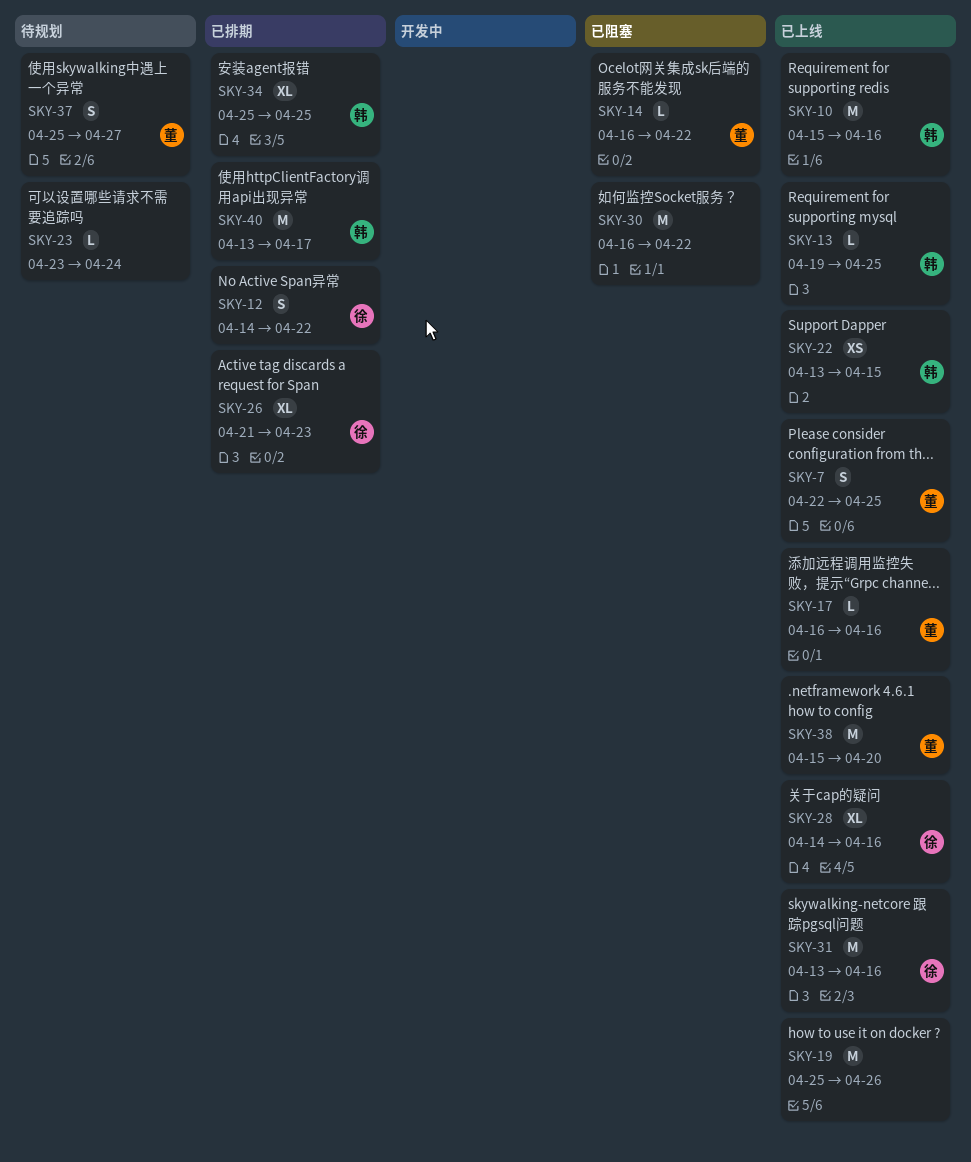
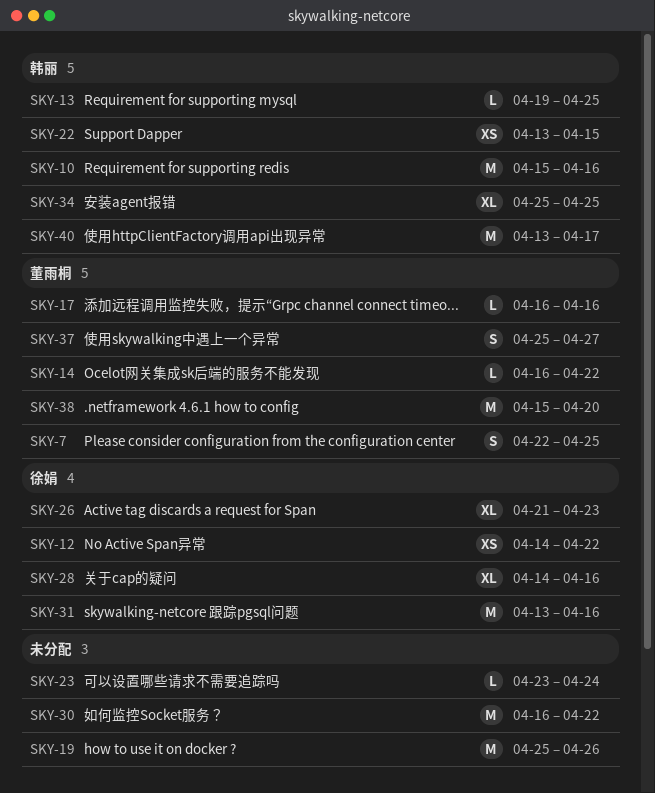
SKY-12, estimate: S -> XS

